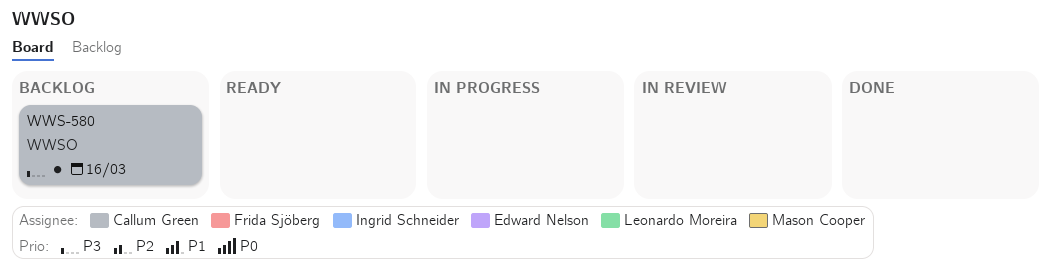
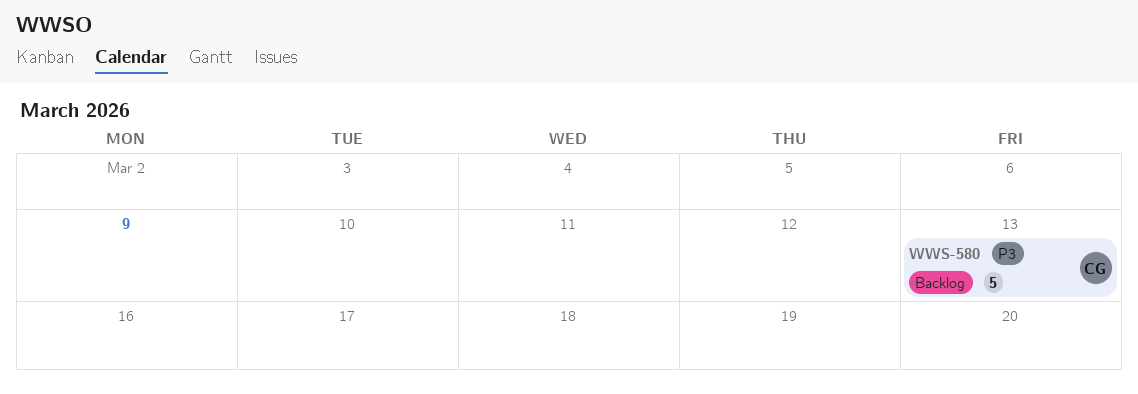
WWS-580, estimate: 1 -> 5
WWS-580, due: Mar 16 -> Mar 13

